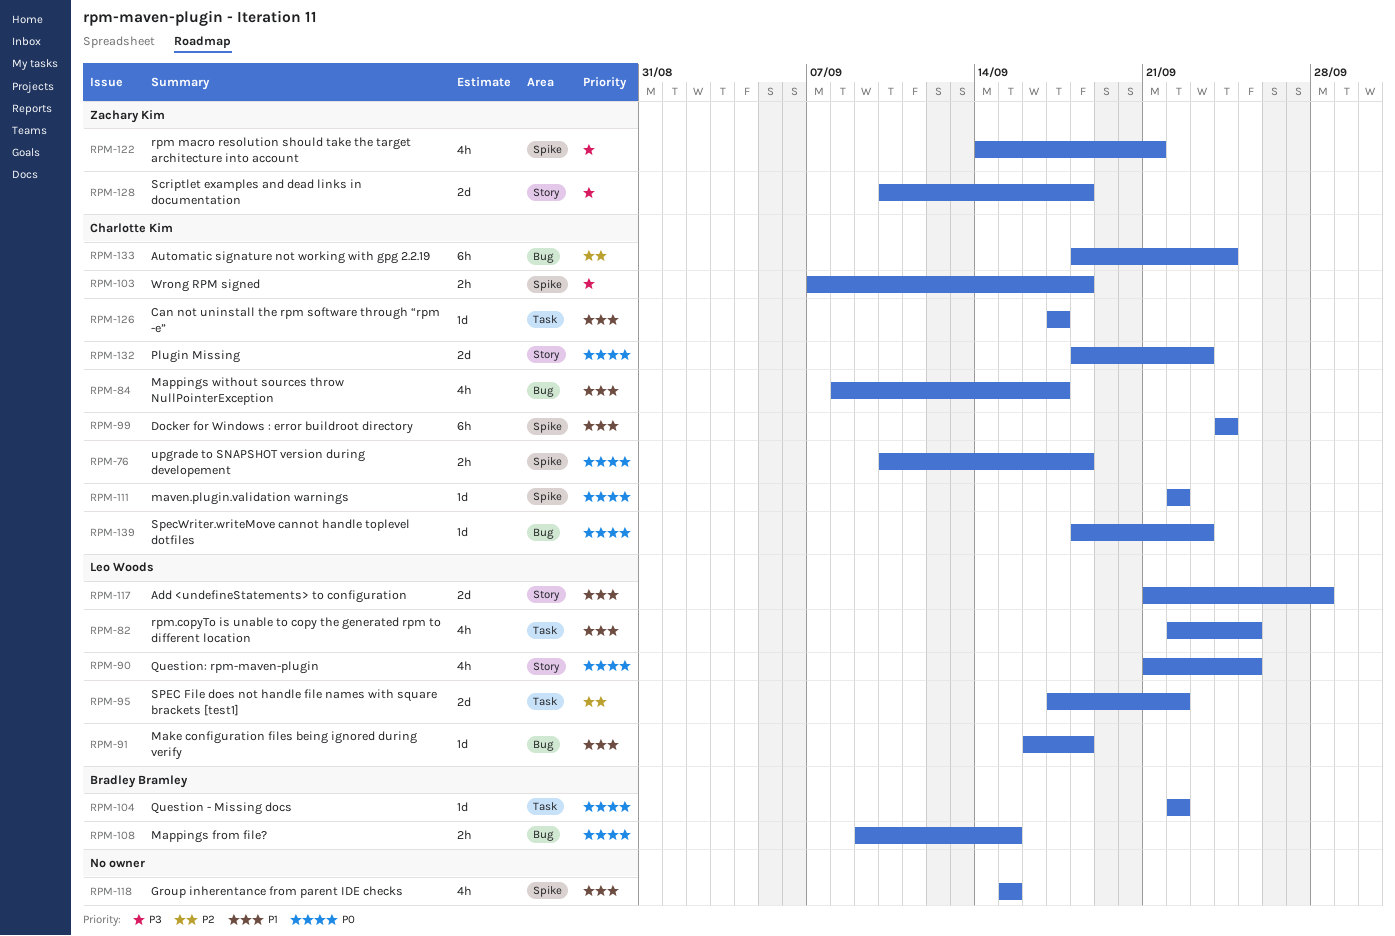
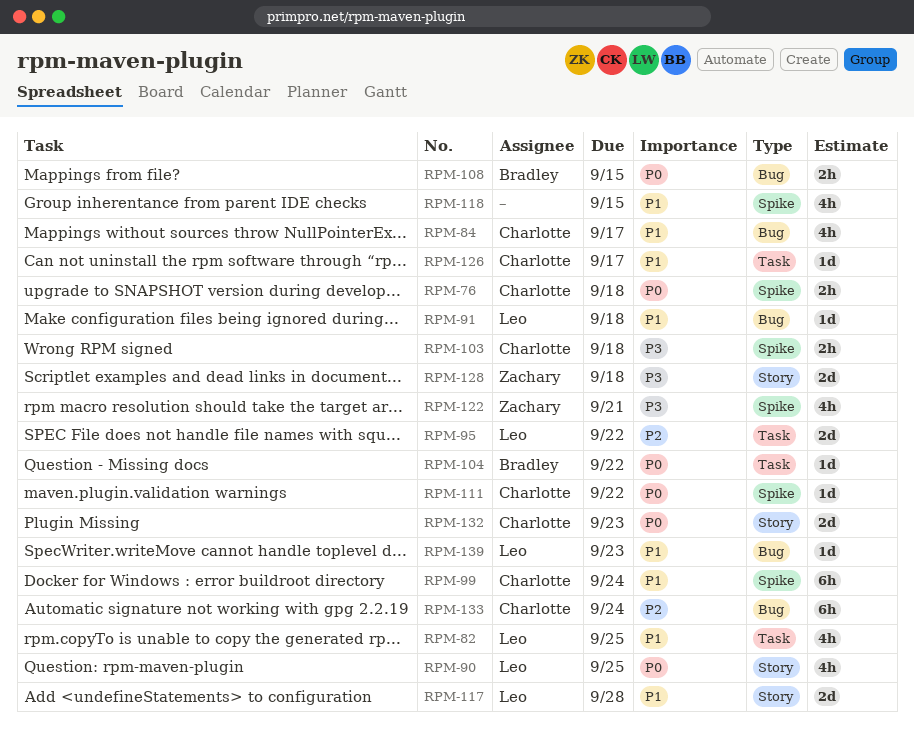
RPM-139, owner: Charlotte Kim -> Leo Woods
RPM-139, priority: P0 -> P1

